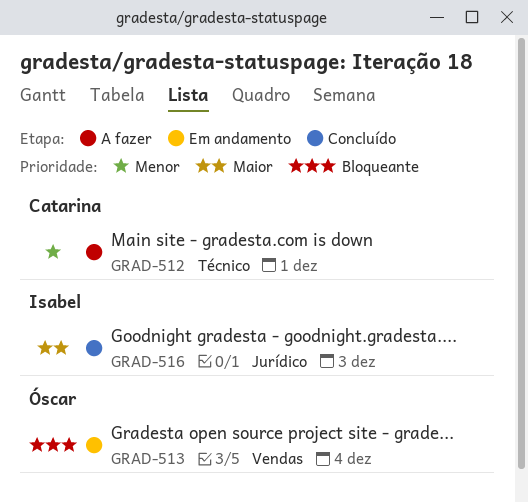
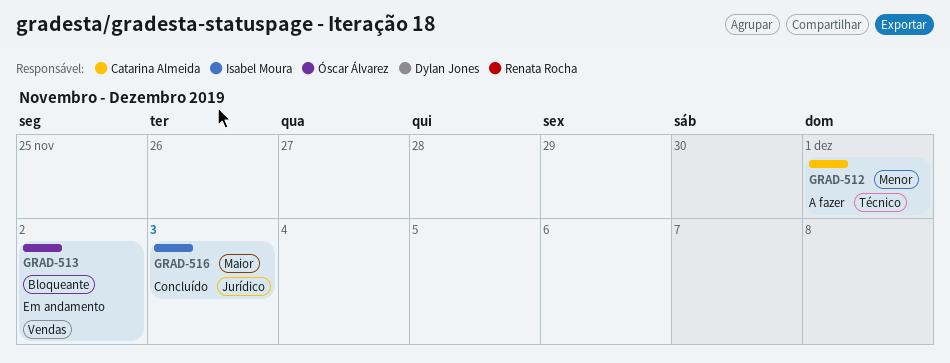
GRAD-513, due: Dec 4 -> Dec 2

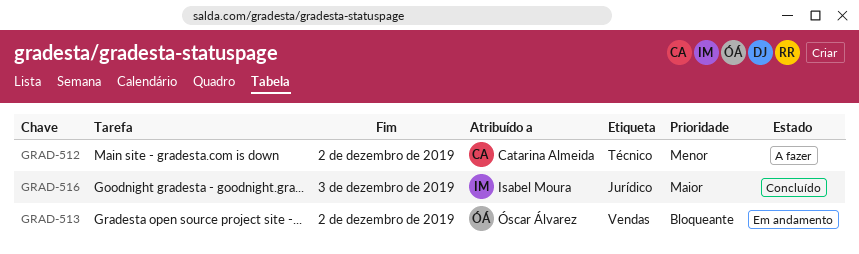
GRAD-512, due: Dec 1 -> Dec 2

